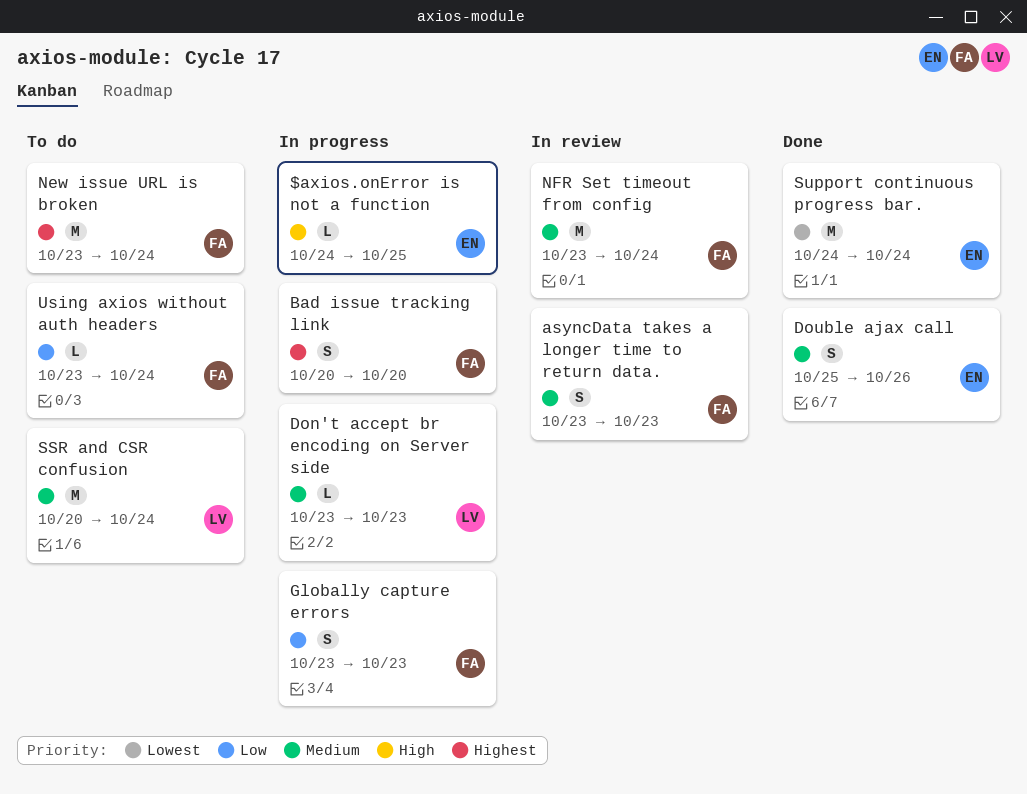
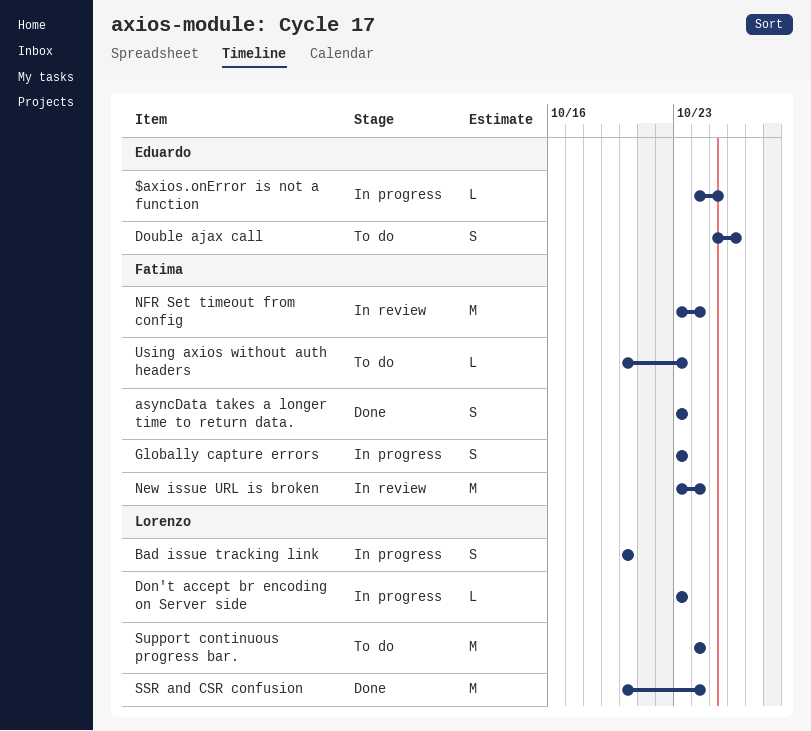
asyncData takes a longer time to return data., status: In review -> Done
Bad issue tracking link, owner: Fatima -> Lorenzo
Double ajax call, status: Done -> To do
New issue URL is broken, status: To do -> In review
SSR and CSR confusion, status: To do -> Done
Support continuous progress bar., status: Done -> To do
Support continuous progress bar., owner: Eduardo -> Lorenzo
Using axios without auth headers, start: Oct 23 -> Oct 20
Using axios without auth headers, due: Oct 24 -> Oct 23

